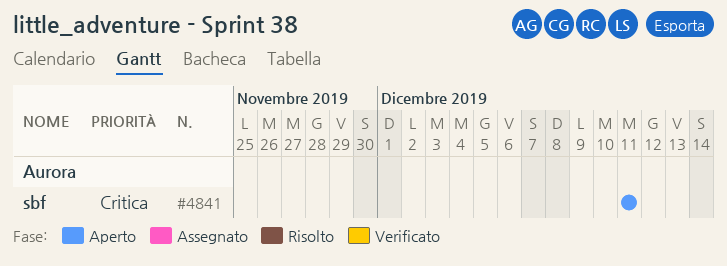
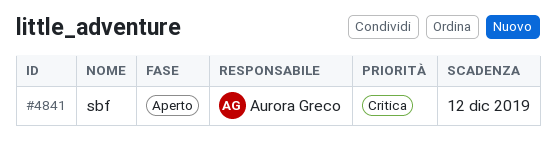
#4841, due: Dec 11 -> Dec 12

